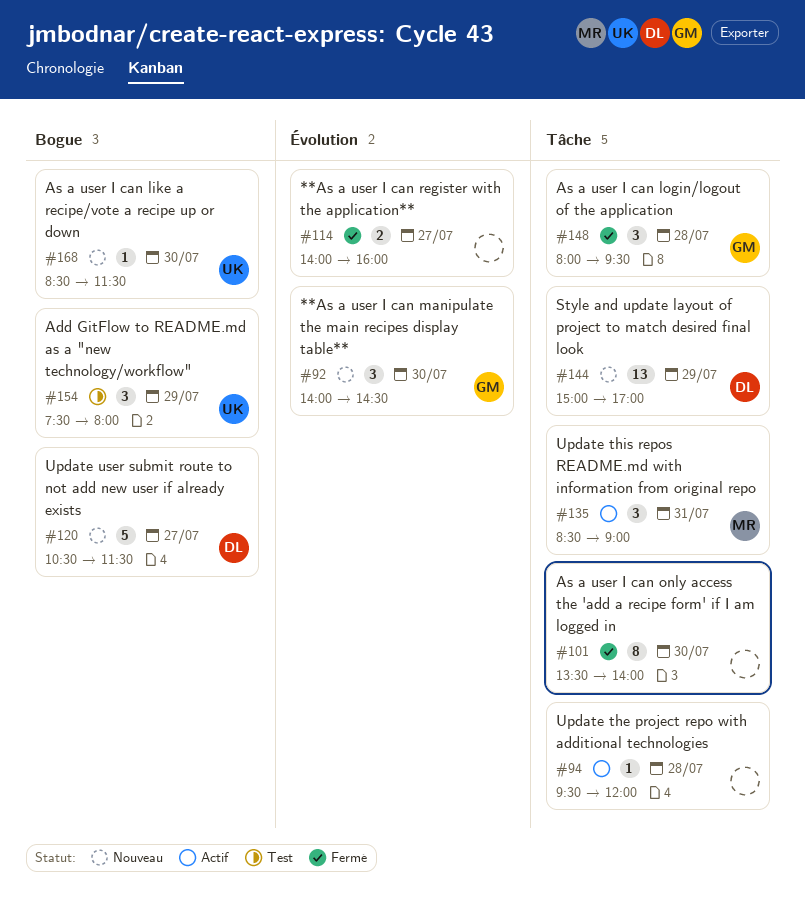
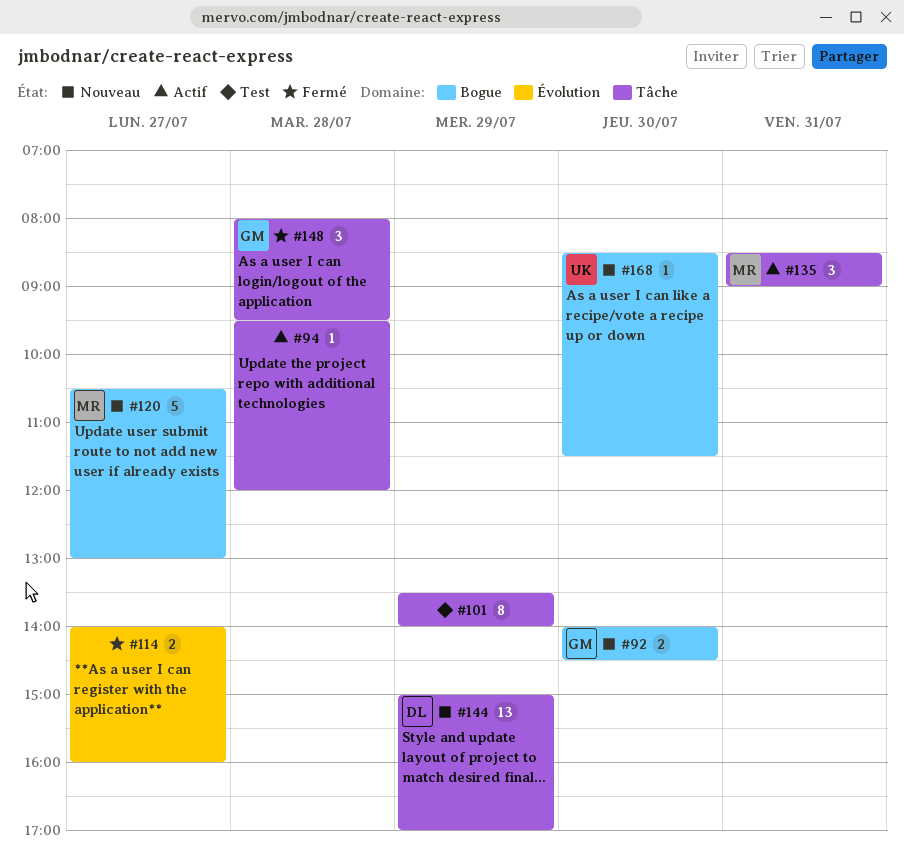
#92, label: Évolution -> Bogue
#92, estimate: 3 -> 2
#101, status: Fermé -> Test
#101, day: Jul 30 -> Jul 29
#120, owner: DL -> MR
#120, ends: 11:30 -> 13:00
#154: present -> none

